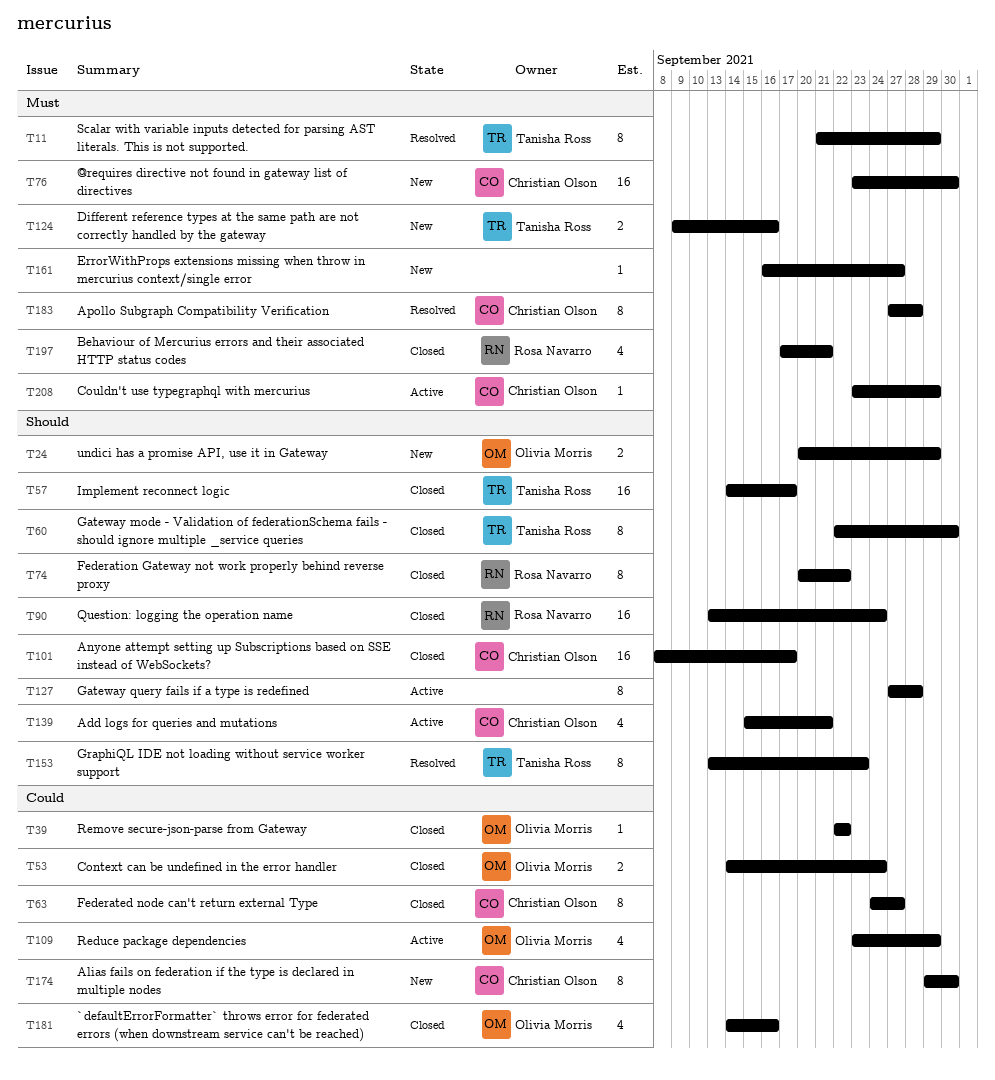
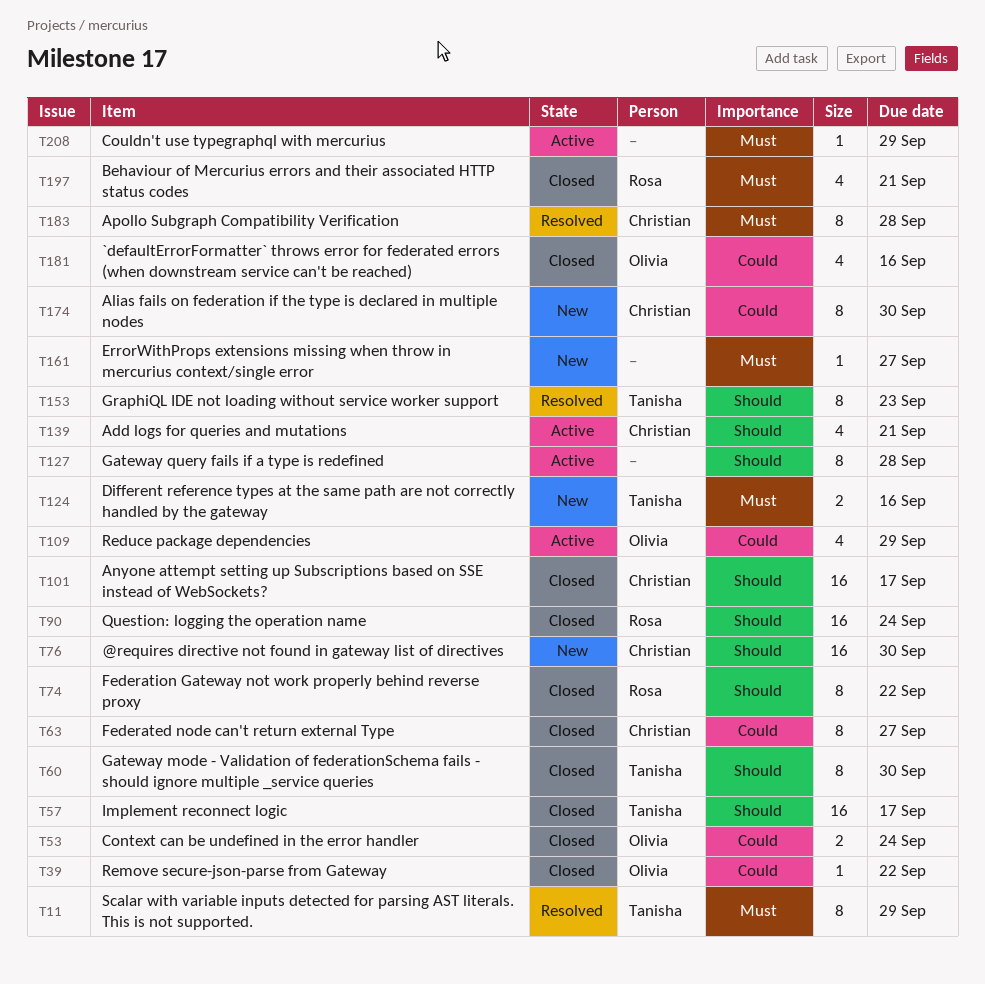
T24: present -> none
T76, priority: Must -> Should
T208, owner: Christian Olson -> none

